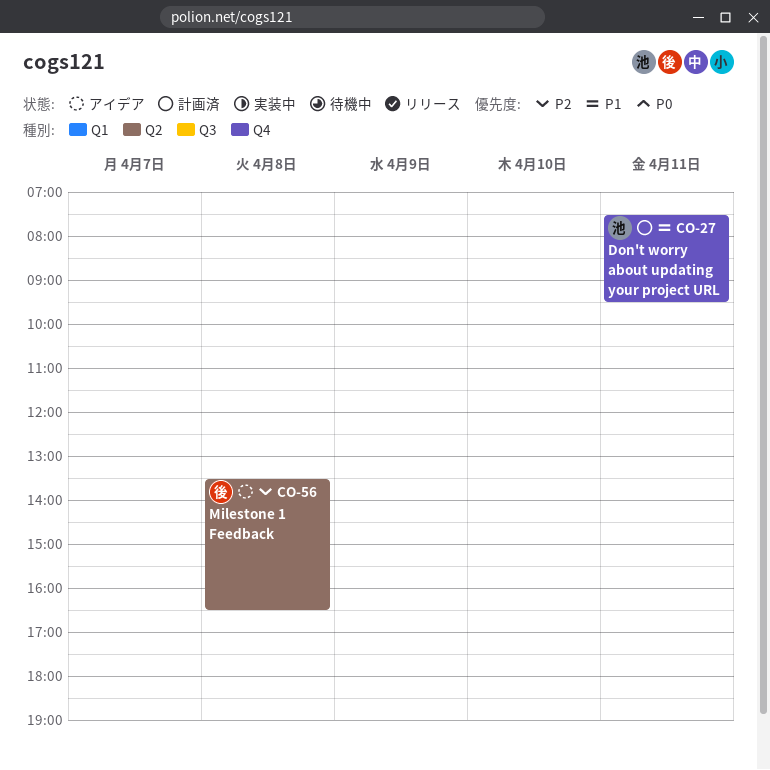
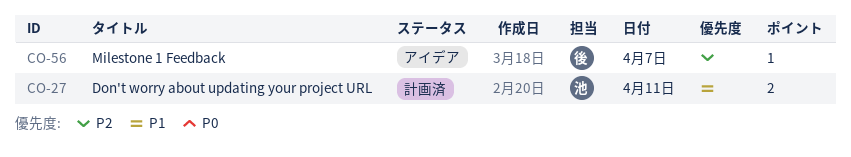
CO-56, day: Apr 8 -> Apr 7

